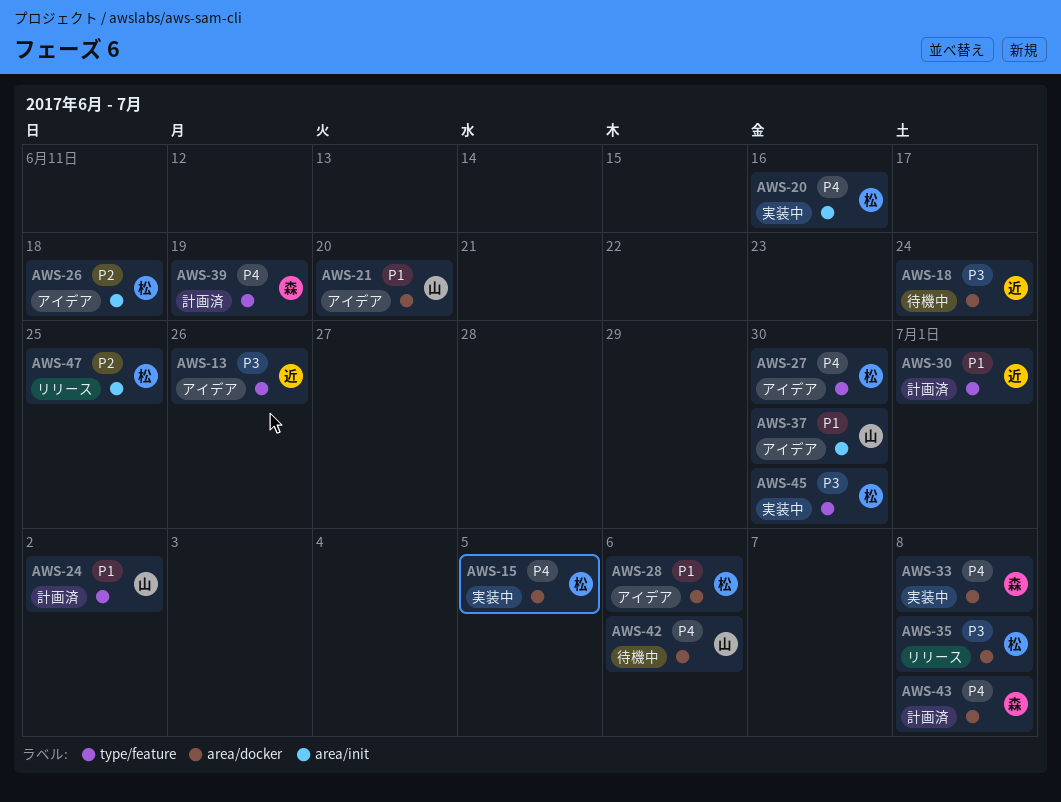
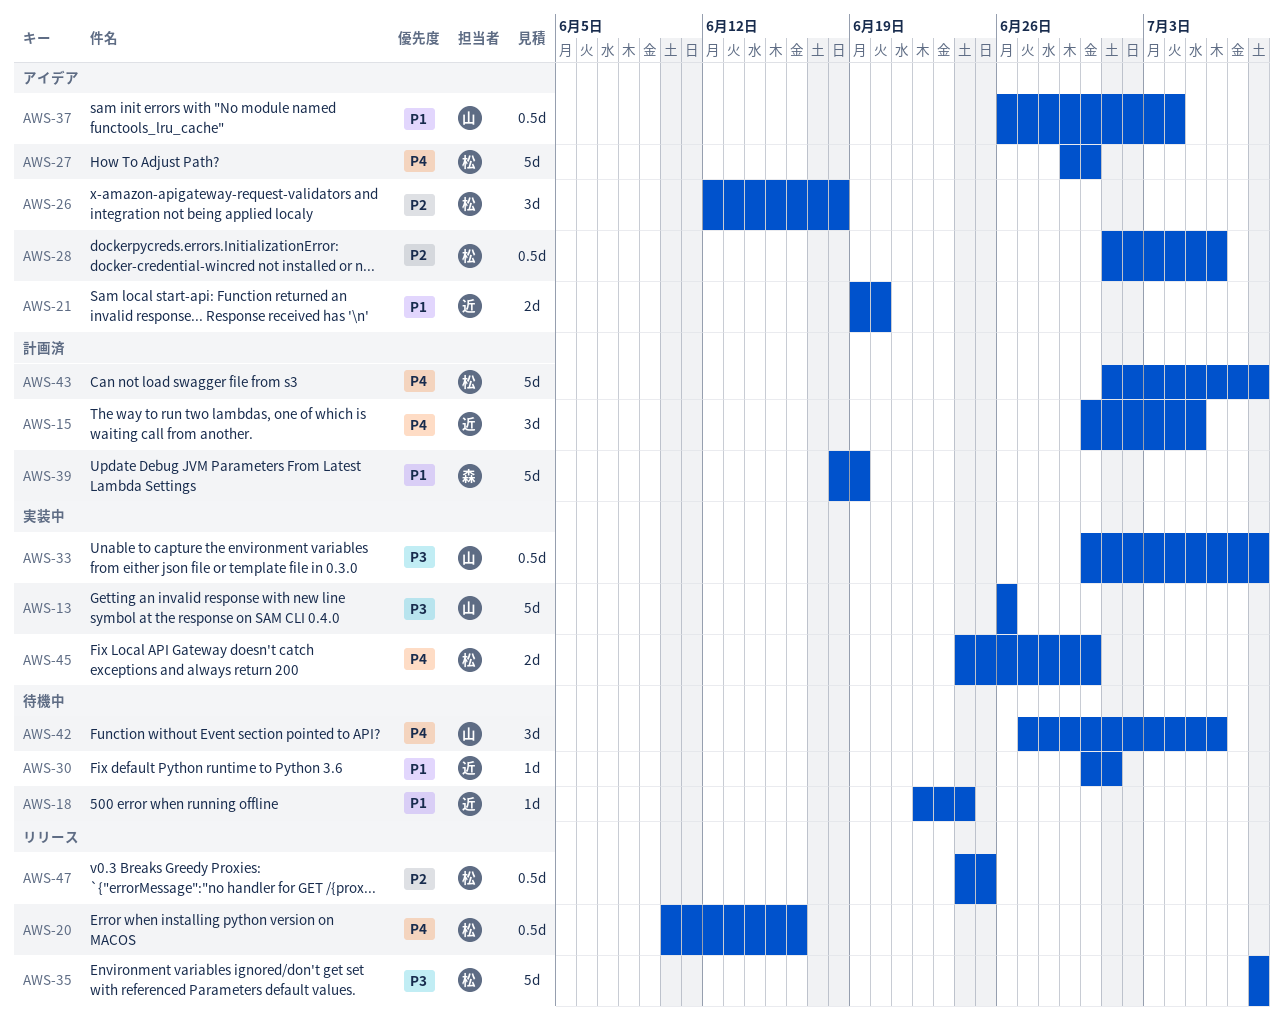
AWS-13, status: アイデア -> 実装中
AWS-13, owner: 近 -> 山
AWS-15, status: 実装中 -> 計画済
AWS-15, owner: 松 -> 近
AWS-18, priority: P3 -> P1
AWS-20, status: 実装中 -> リリース
AWS-21, owner: 山 -> 近
AWS-24: present -> none
AWS-28, priority: P1 -> P2
AWS-30, status: 計画済 -> 待機中
AWS-33, owner: 森 -> 山
AWS-33, priority: P4 -> P3
AWS-37, due: Jun 30 -> Jul 4
AWS-39, priority: P4 -> P1
AWS-43, owner: 森 -> 松
AWS-45, priority: P3 -> P4

